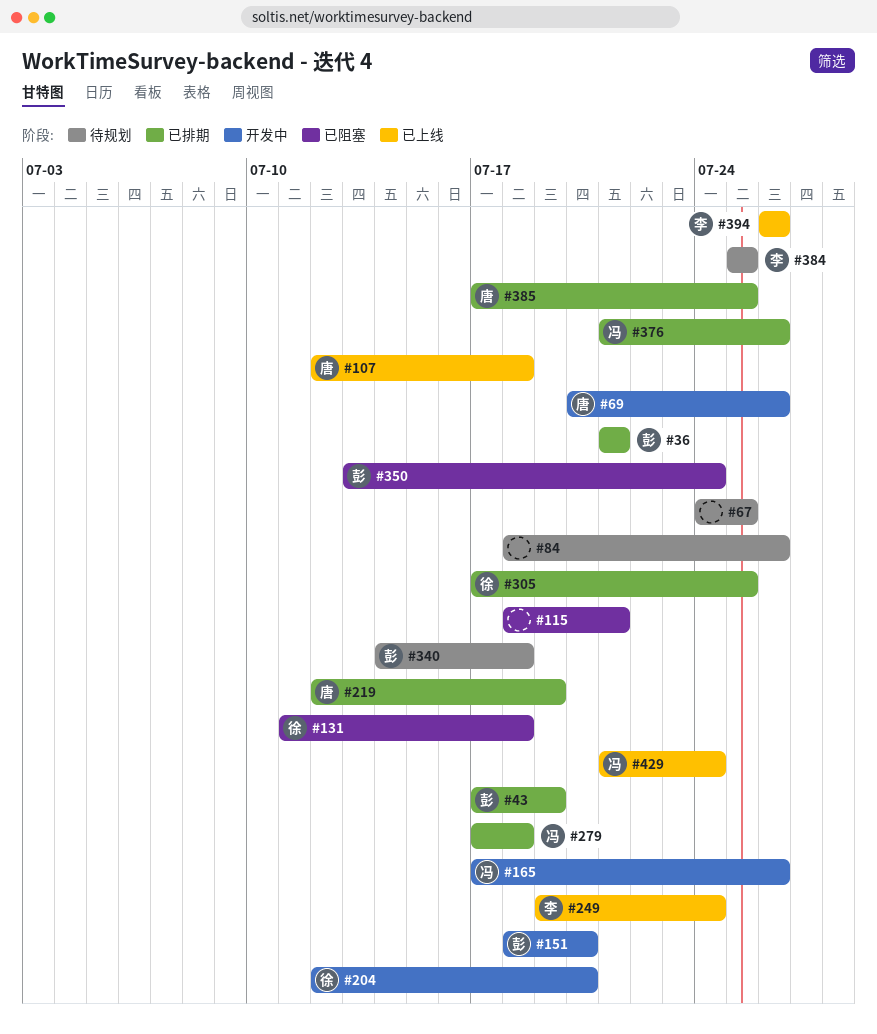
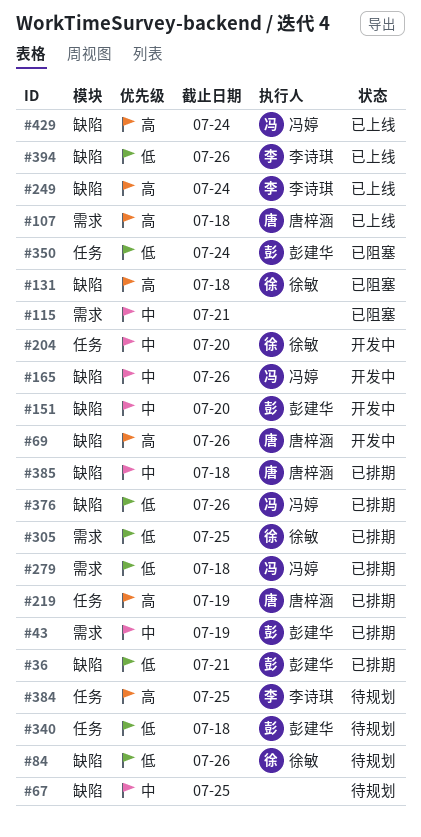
#84, owner: none -> 徐敏
#385, due: Jul 25 -> Jul 18

